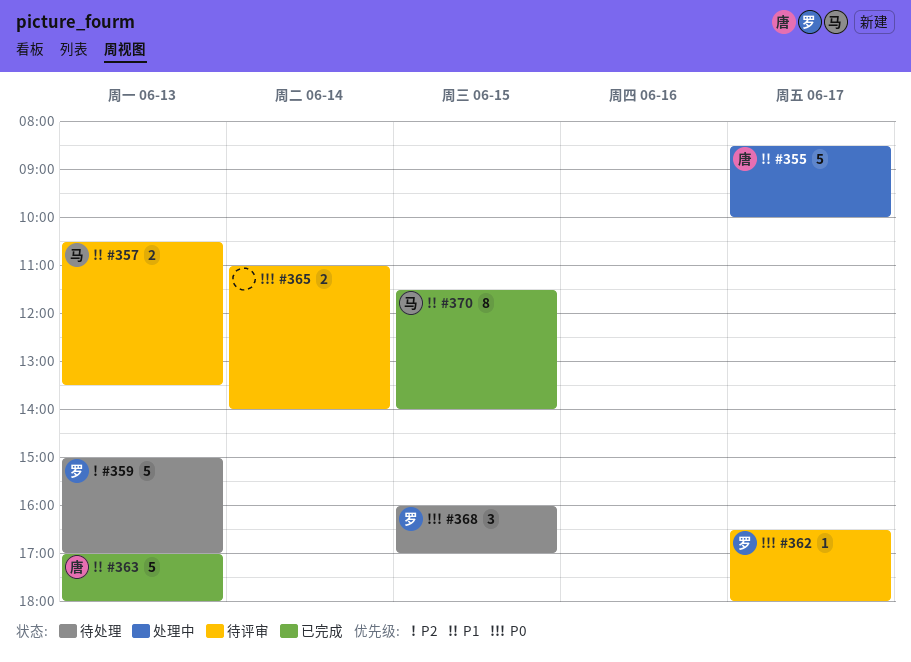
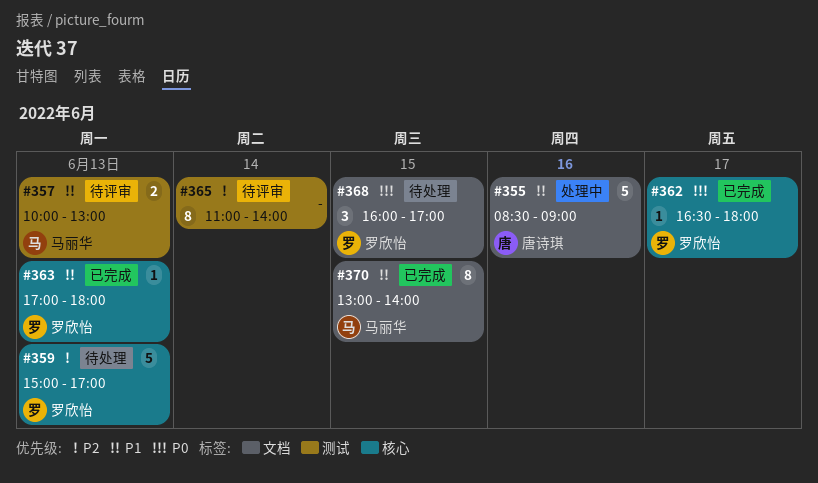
#355, day: Jun 17 -> Jun 16
#355, ends: 10:00 -> 09:00
#357, begins: 10:30 -> 10:00
#357, ends: 13:30 -> 13:00
#362, status: 待评审 -> 已完成
#363, owner: 唐诗琪 -> 罗欣怡
#363, estimate: 5 -> 1
#365, priority: P0 -> P2
#365, estimate: 2 -> 8
#370, begins: 11:30 -> 13:00

